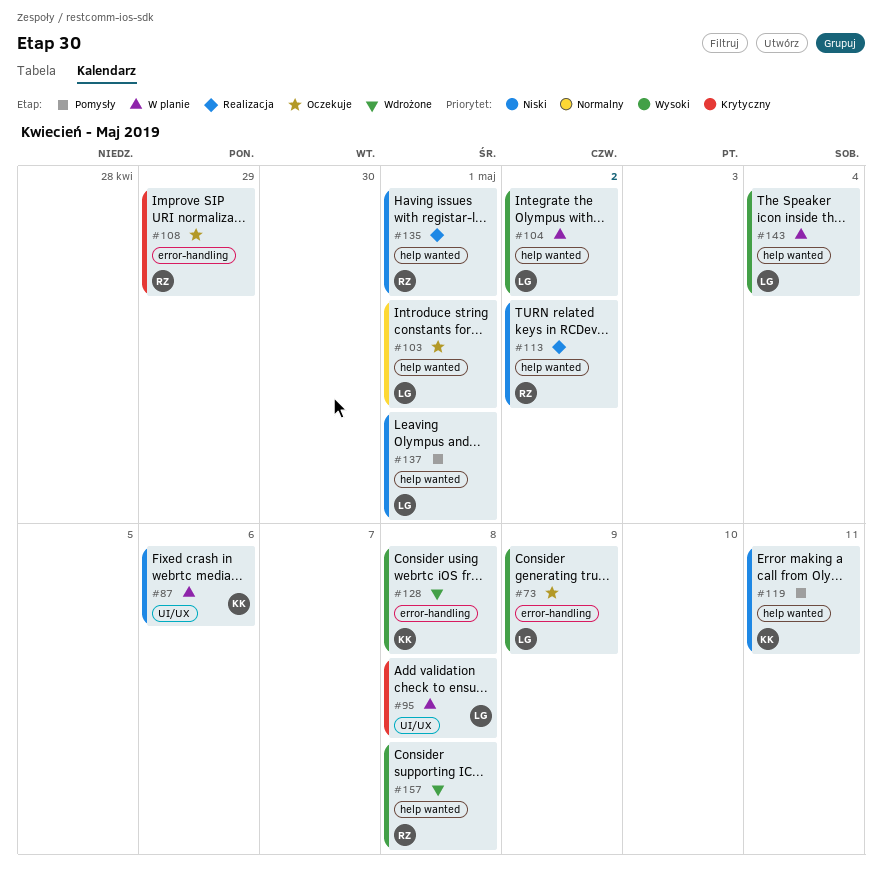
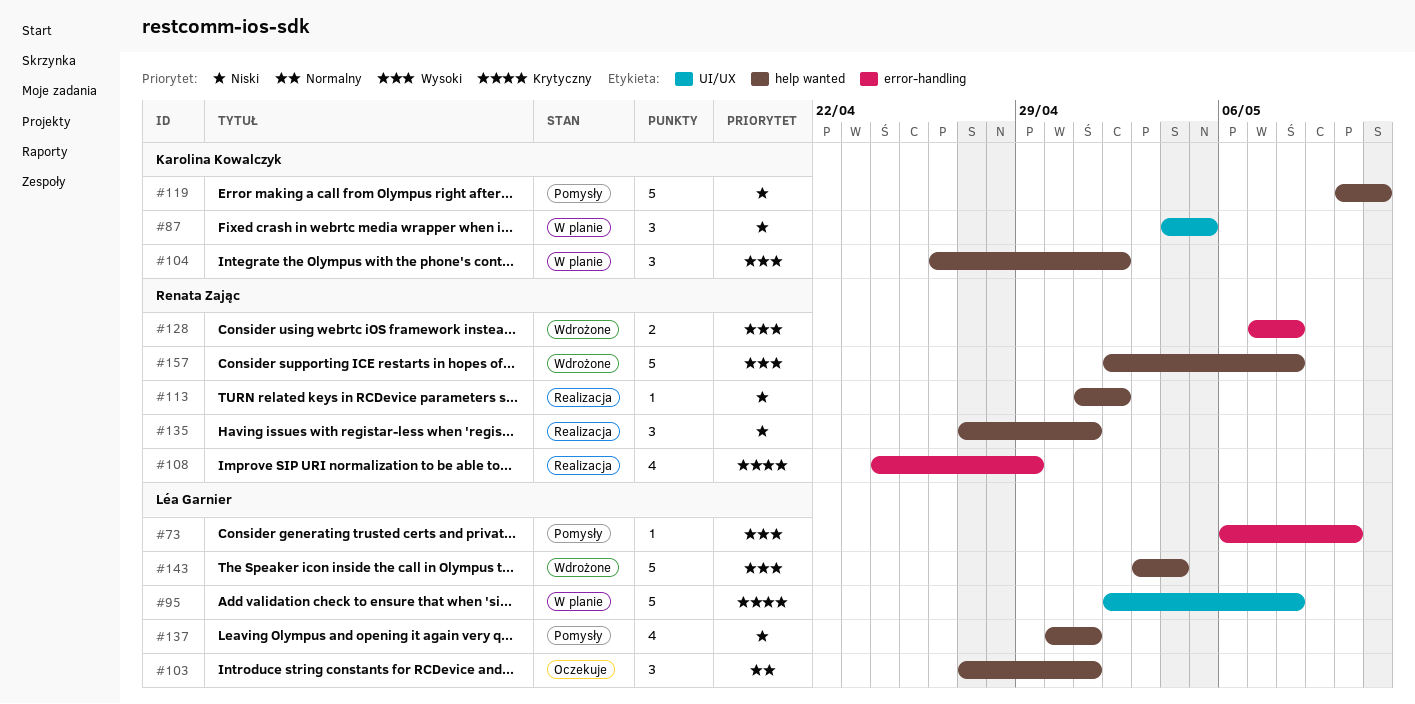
#73, status: Oczekuje -> Pomysły
#73, due: May 9 -> May 10
#87, due: May 6 -> May 5
#104, owner: Léa Garnier -> Karolina Kowalczyk
#108, status: Oczekuje -> Realizacja
#128, owner: Karolina Kowalczyk -> Renata Zając
#143, status: W planie -> Wdrożone

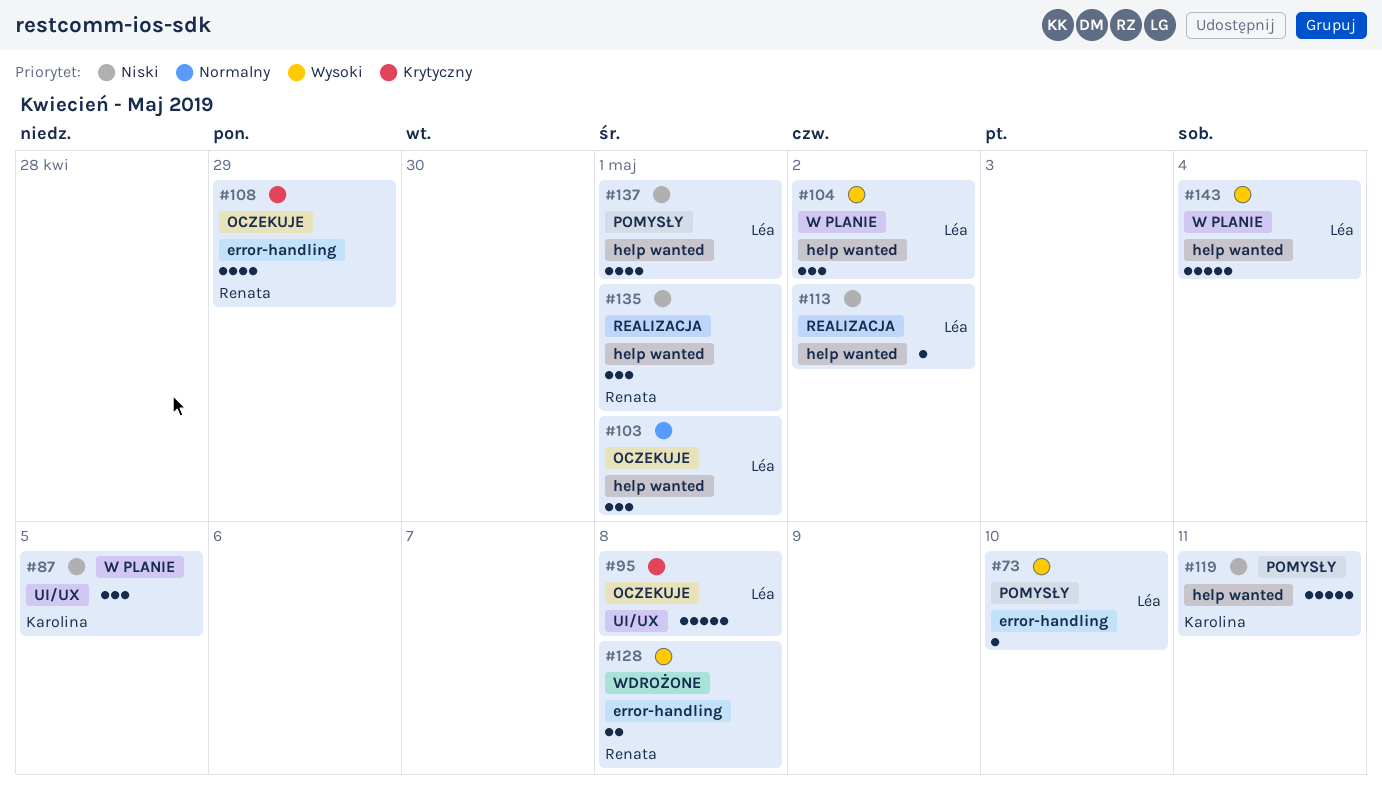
#95, status: W planie -> Oczekuje
#104, owner: Karolina Kowalczyk -> Léa Garnier
#108, status: Realizacja -> Oczekuje
#113, owner: Renata Zając -> Léa Garnier
#143, status: Wdrożone -> W planie
#157: present -> none

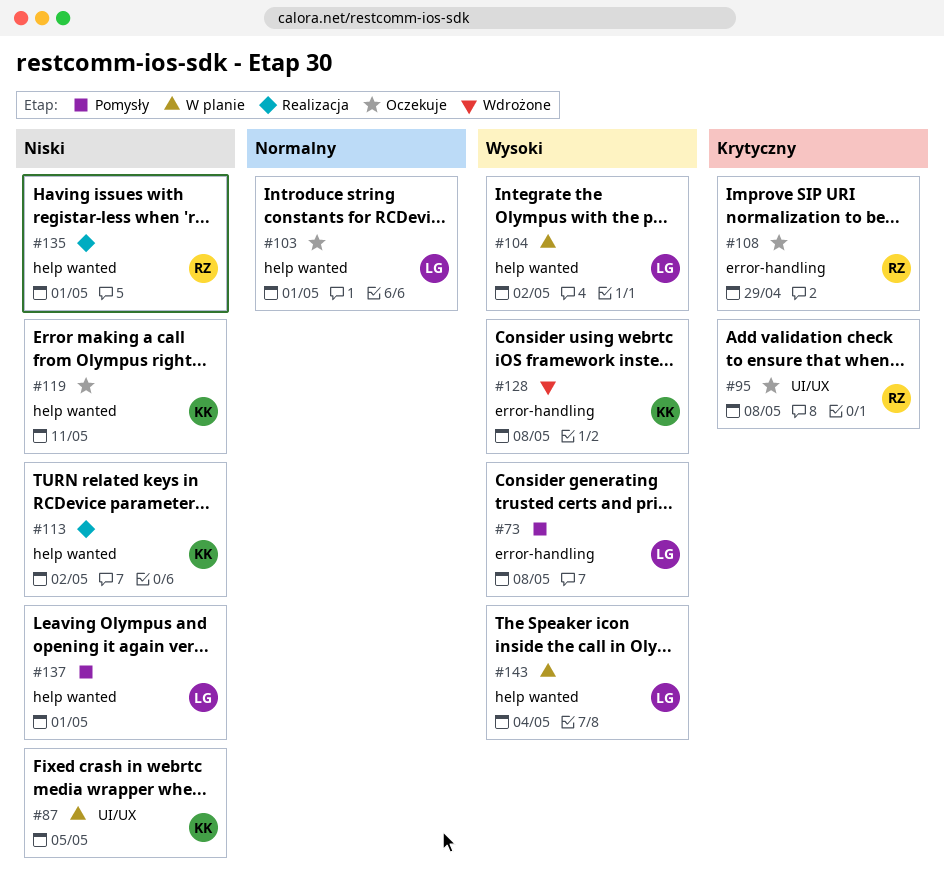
#73, due: May 10 -> May 8
#95, owner: Léa -> Renata
#113, owner: Léa -> Karolina
#119, status: Pomysły -> Oczekuje
#128, owner: Renata -> Karolina

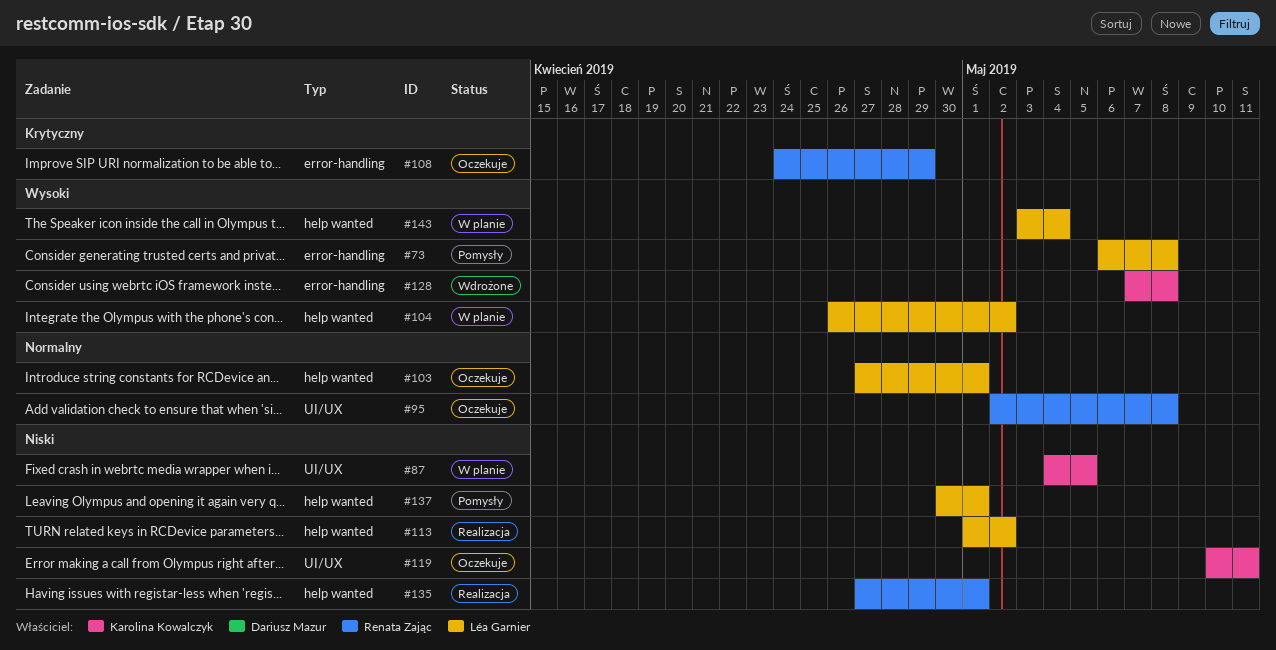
#95, priority: Krytyczny -> Normalny
#113, owner: Karolina Kowalczyk -> Léa Garnier
#119, label: help wanted -> UI/UX

